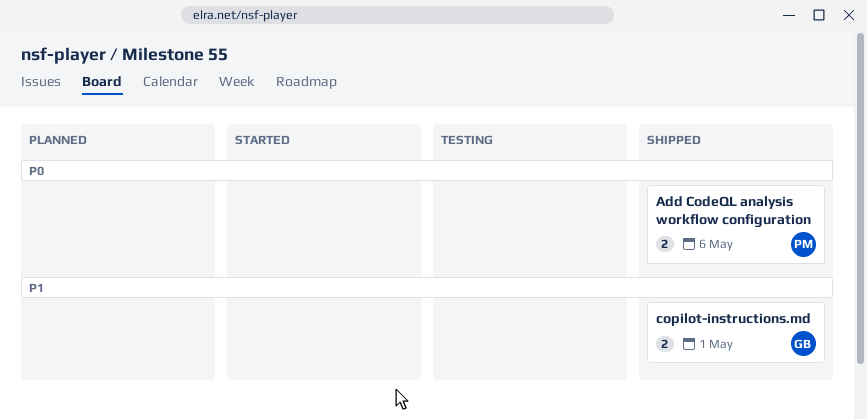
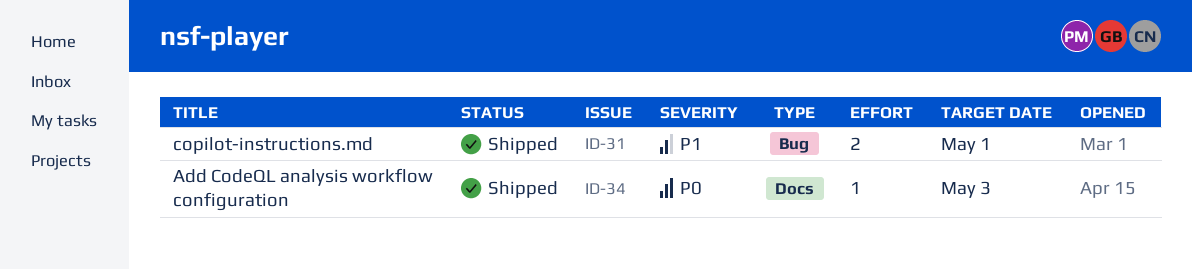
Add CodeQL analysis workflow configuration, estimate: 2 -> 1
Add CodeQL analysis workflow configuration, due: May 6 -> May 3

